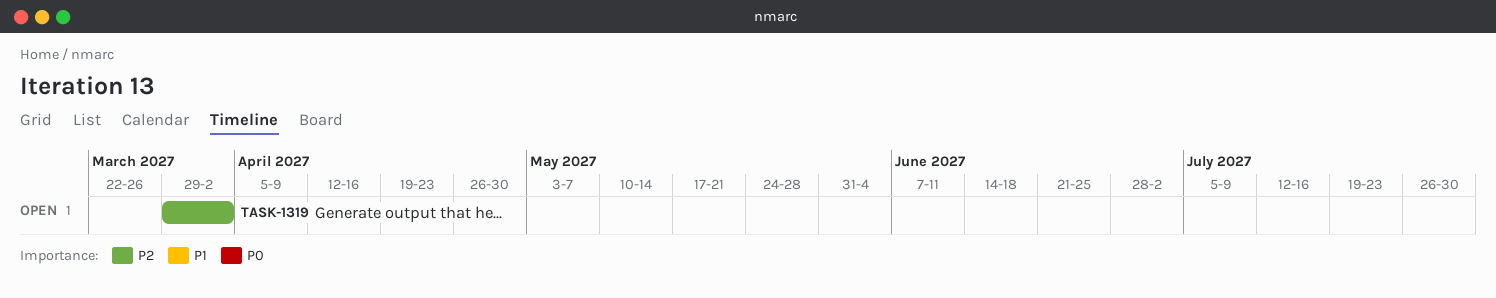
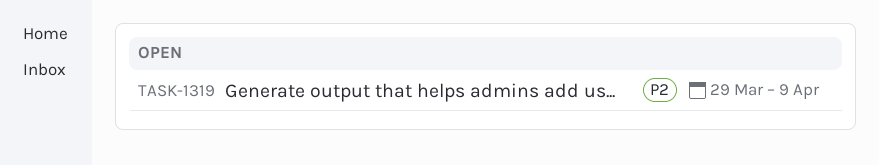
TASK-1319, due: Apr 2 -> Apr 9

